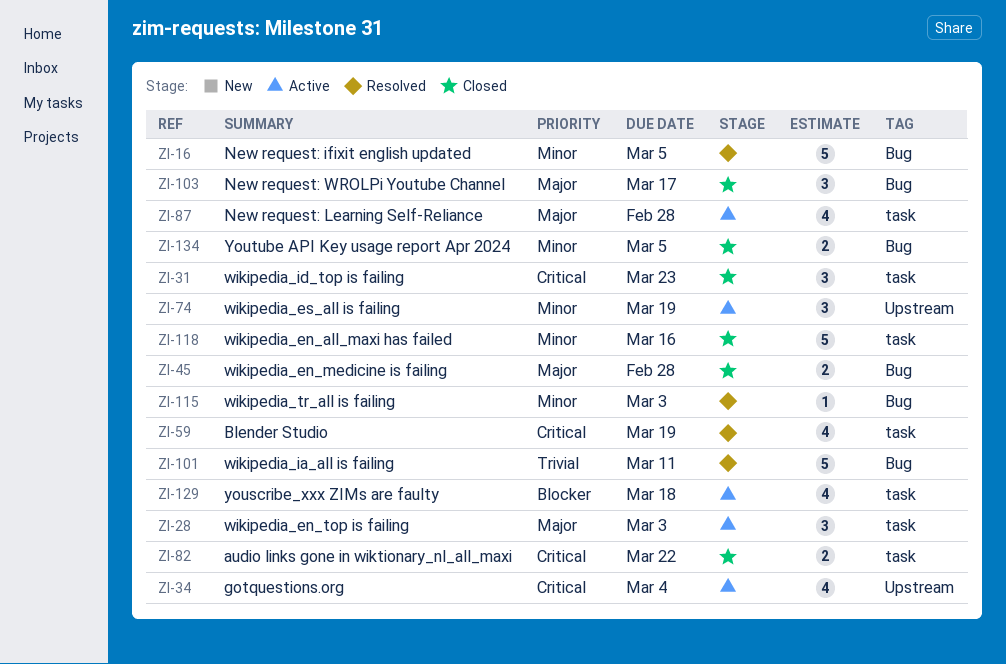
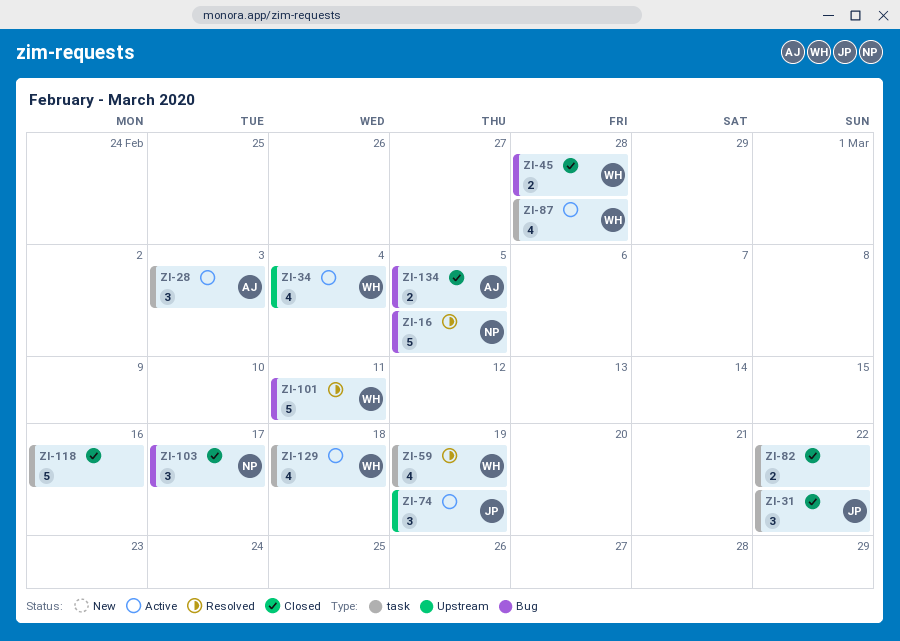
ZI-31, due: Mar 23 -> Mar 22
ZI-115: present -> none

